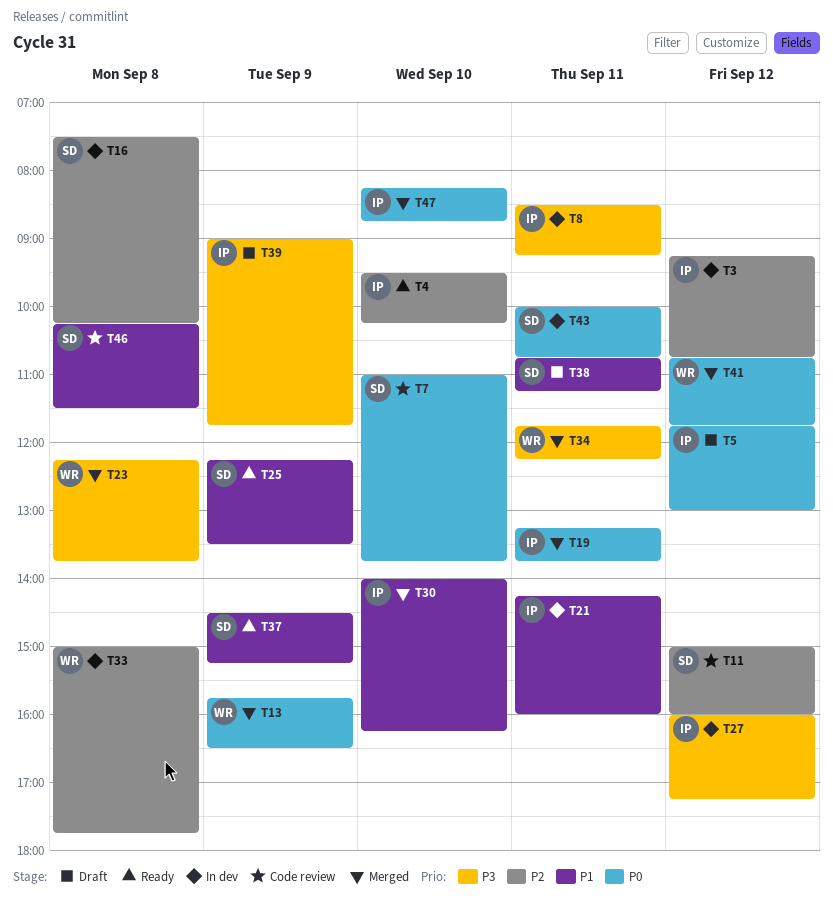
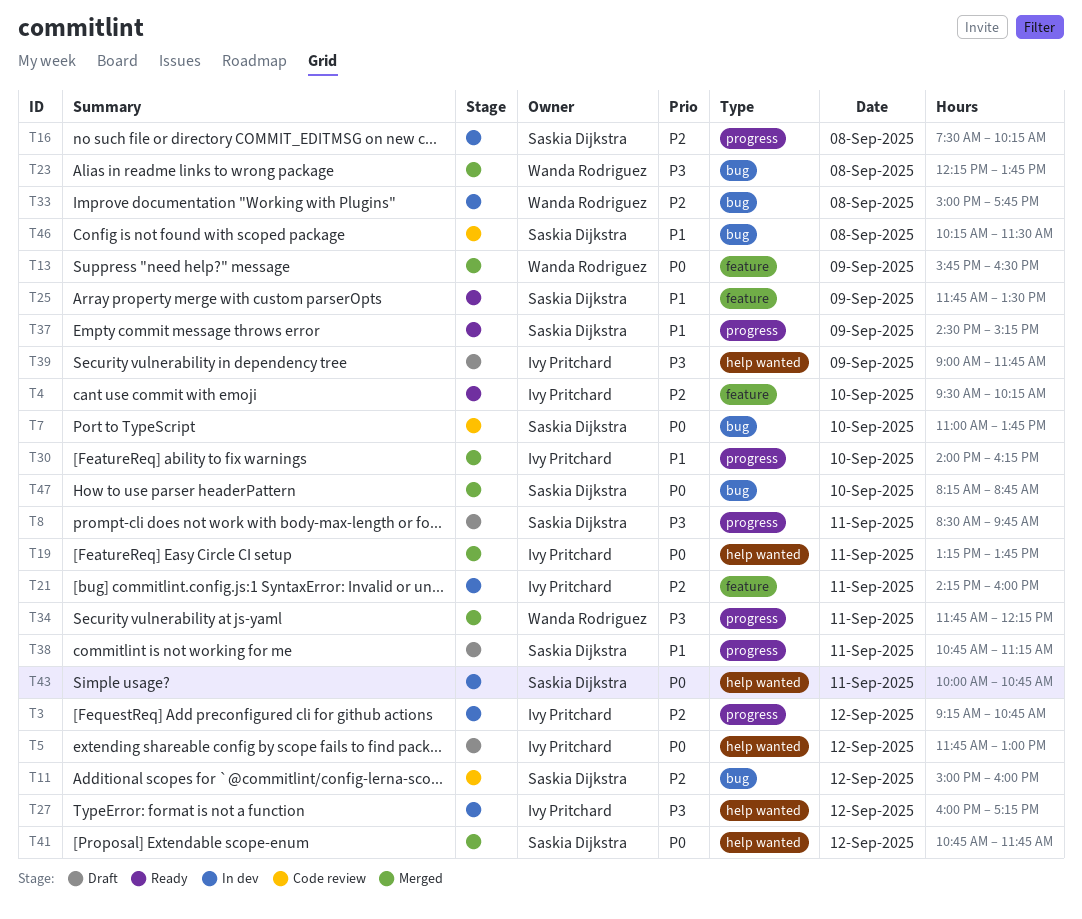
T8, status: In dev -> Draft
T8, owner: Ivy Pritchard -> Saskia Dijkstra
T8, ends: 09:15 -> 09:45
T21, priority: P1 -> P2
T25, begins: 12:15 -> 11:45
T41, owner: Wanda Rodriguez -> Saskia Dijkstra
T47, owner: Ivy Pritchard -> Saskia Dijkstra

